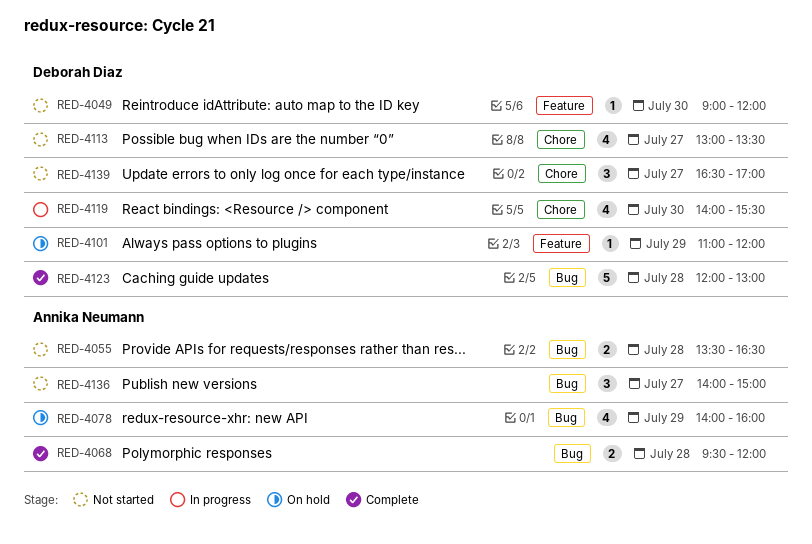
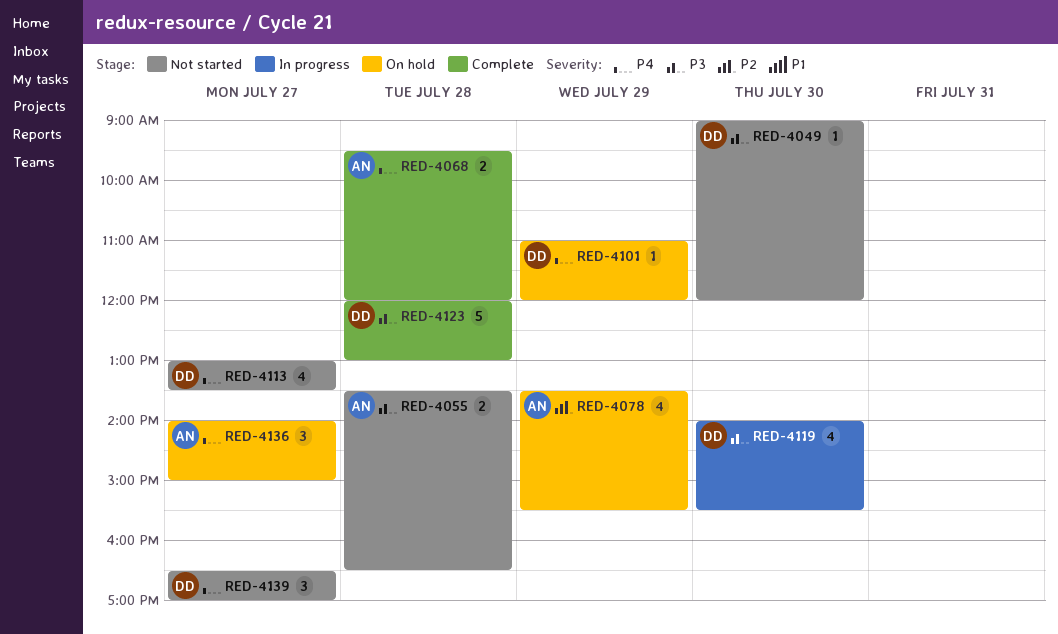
RED-4078, begins: 14:00 -> 13:30
RED-4078, ends: 16:00 -> 15:30
RED-4136, status: Not started -> On hold

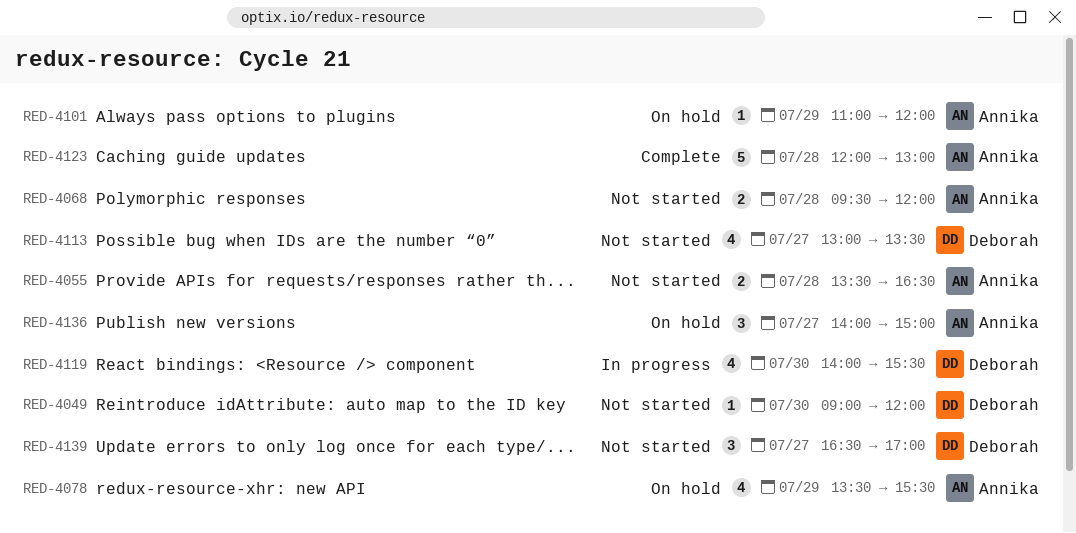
RED-4068, status: Complete -> Not started
RED-4101, owner: Deborah -> Annika
RED-4123, owner: Deborah -> Annika

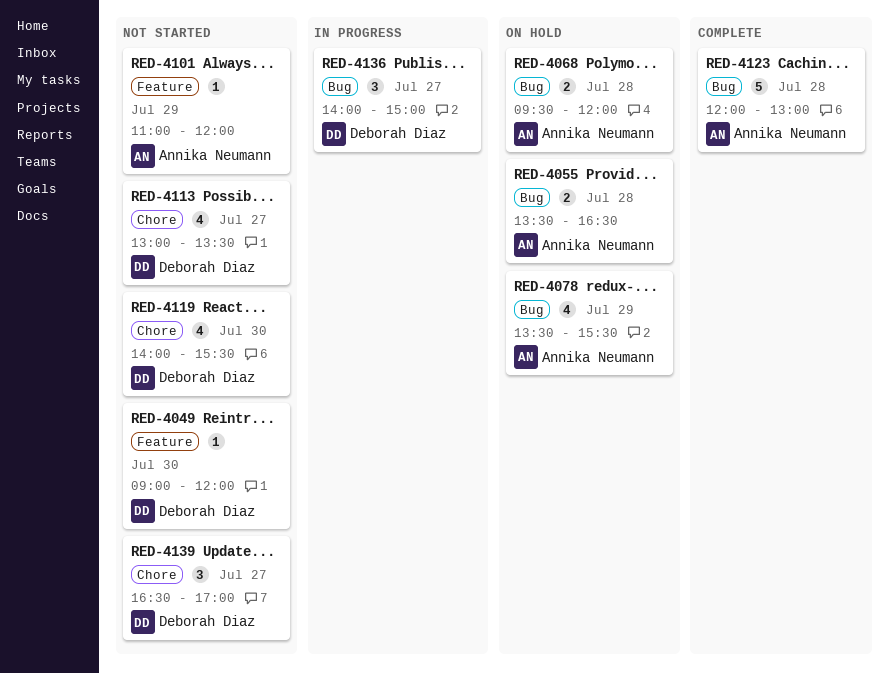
RED-4055, status: Not started -> On hold
RED-4068, status: Not started -> On hold
RED-4101, status: On hold -> Not started
RED-4119, status: In progress -> Not started
RED-4136, status: On hold -> In progress
RED-4136, owner: Annika Neumann -> Deborah Diaz

